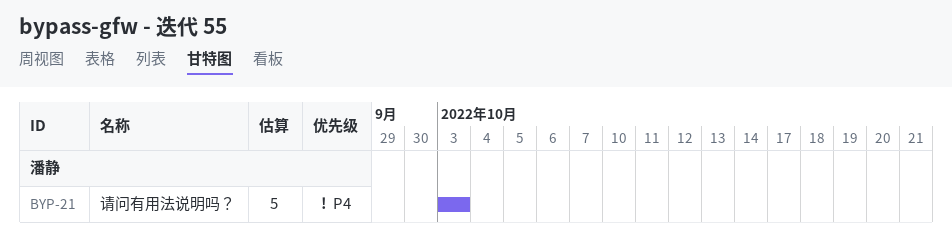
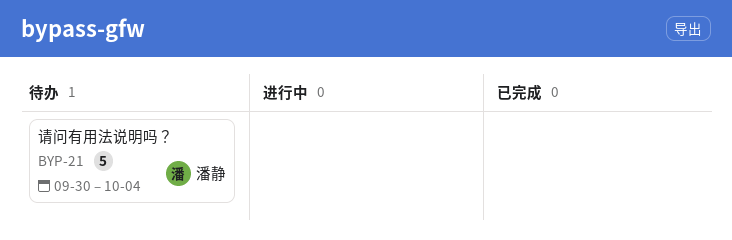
BYP-21, start: Oct 3 -> Sep 30
BYP-21, due: Oct 3 -> Oct 4

